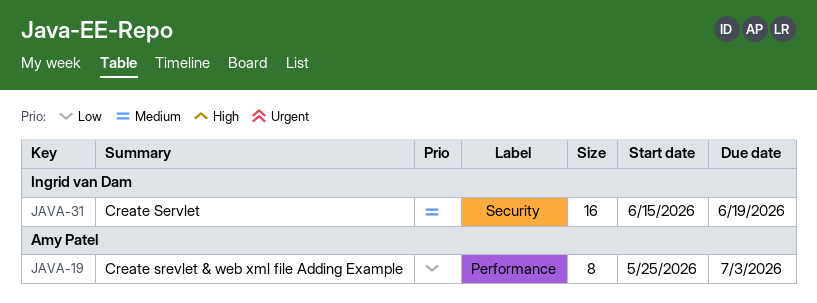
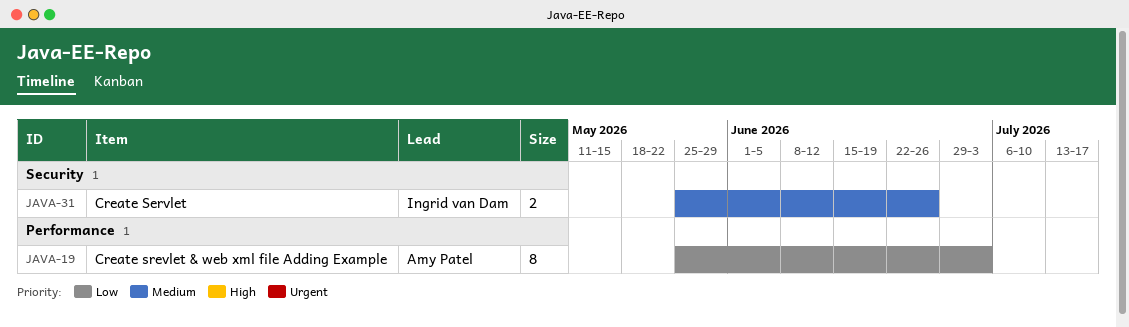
JAVA-31, estimate: 16 -> 2
JAVA-31, start: Jun 15 -> May 25
JAVA-31, due: Jun 19 -> Jun 26

